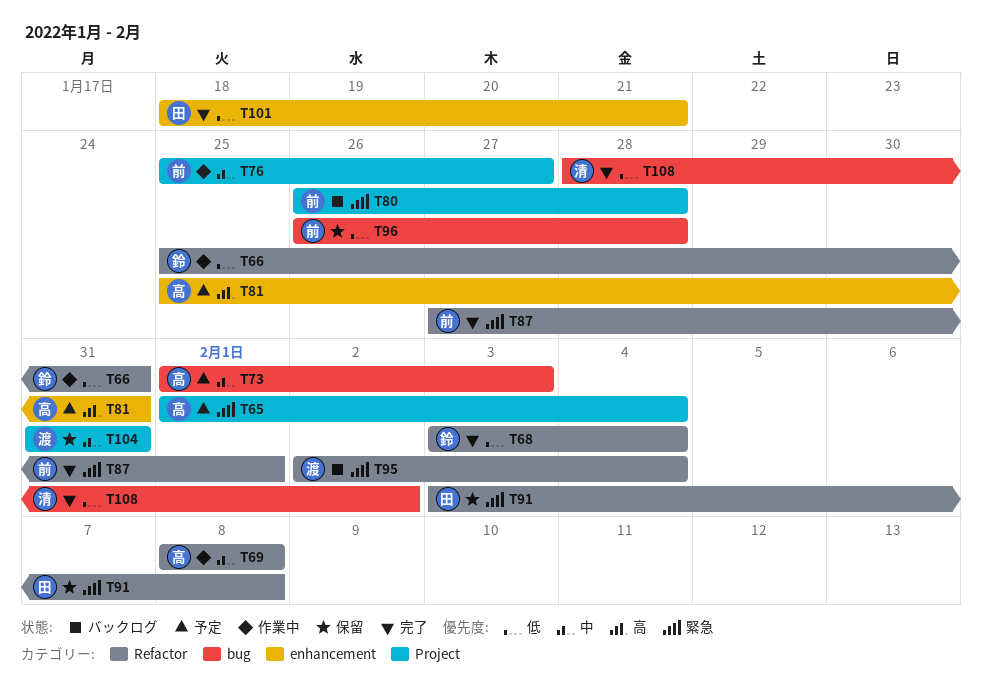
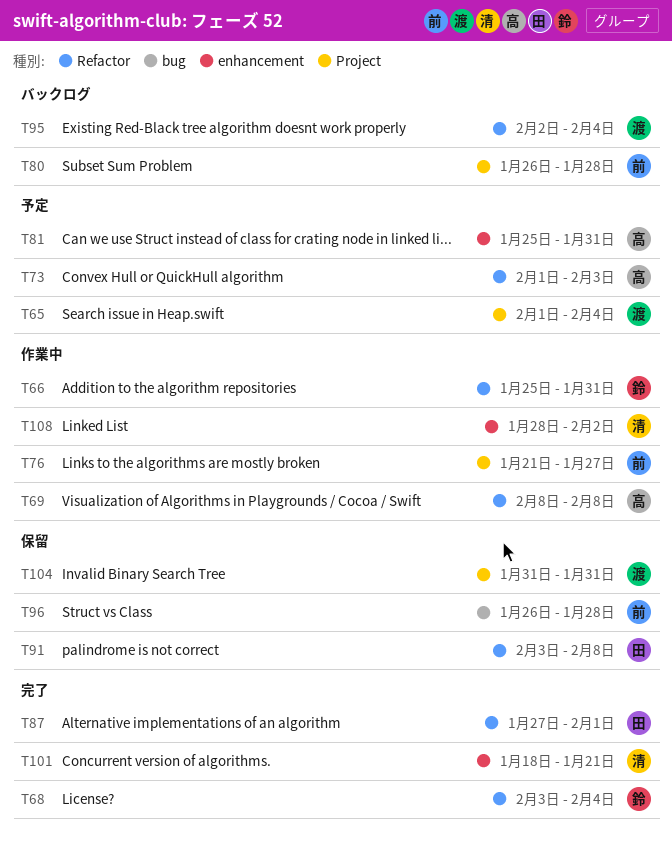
T65, owner: 高 -> 渡
T73, label: bug -> Refactor
T76, start: Jan 25 -> Jan 21
T87, owner: 前 -> 田
T101, owner: 田 -> 清
T108, status: 完了 -> 作業中
T108, label: bug -> enhancement

